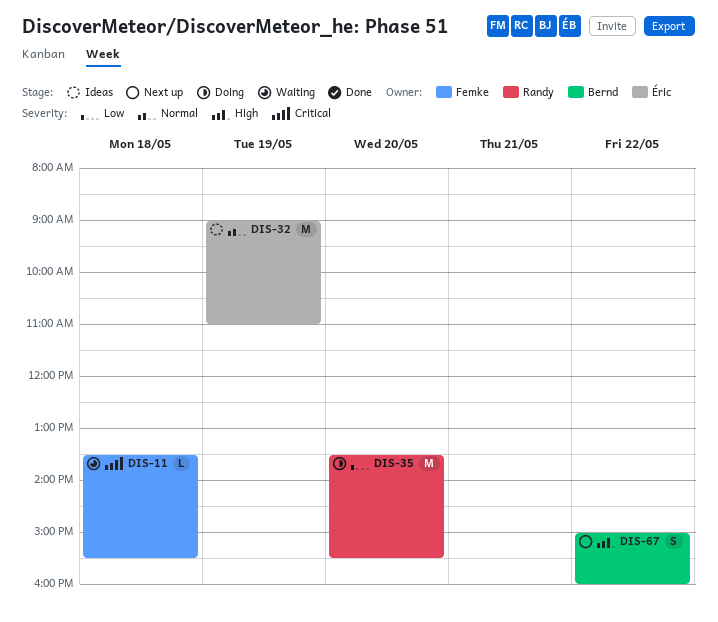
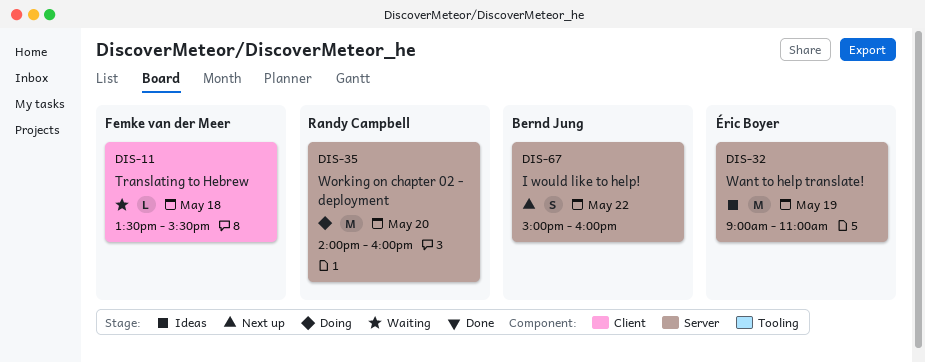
DIS-35, begins: 13:30 -> 14:00
DIS-35, ends: 15:30 -> 16:00

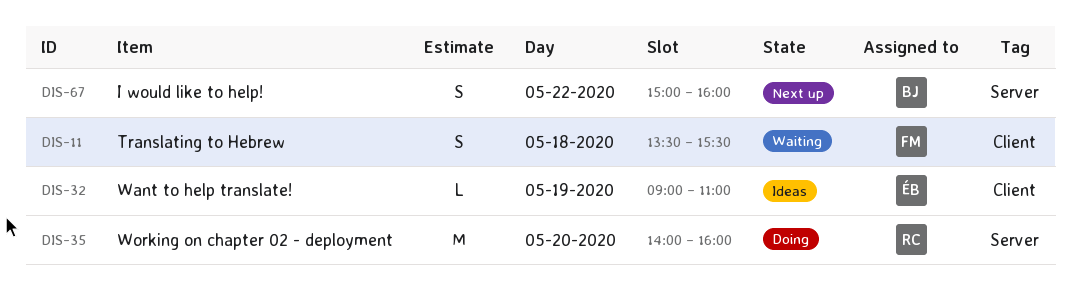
DIS-11, estimate: L -> S
DIS-32, label: Server -> Client
DIS-32, estimate: M -> L

